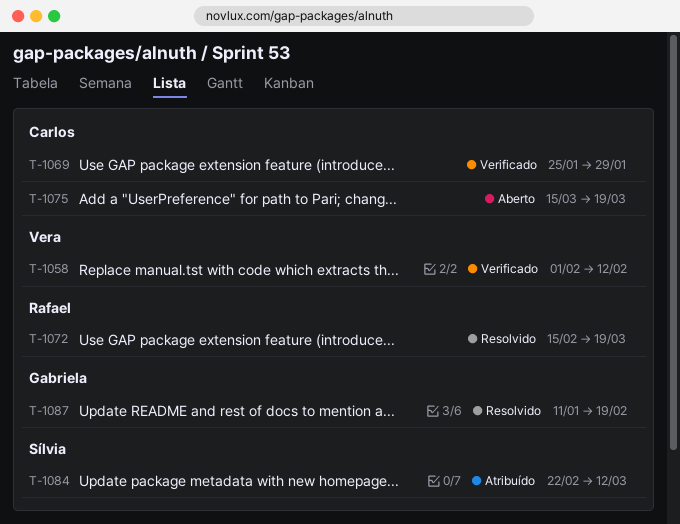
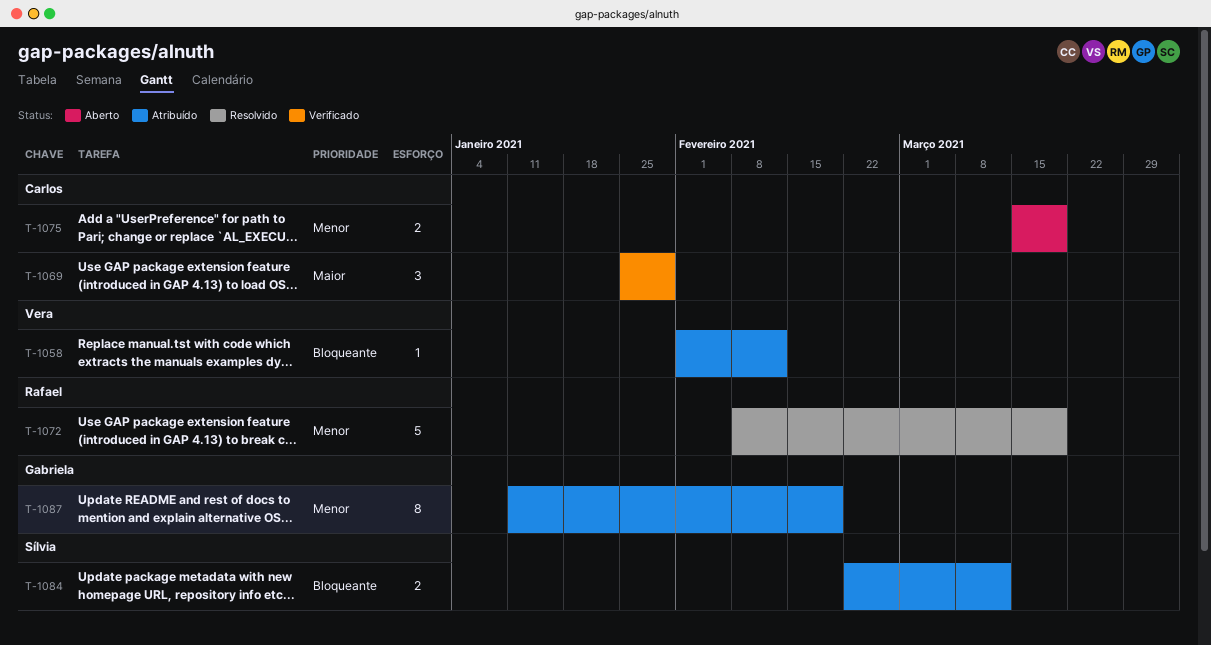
T-1058, status: Verificado -> Atribuído
T-1072, start: Feb 15 -> Feb 8
T-1087, status: Resolvido -> Atribuído

